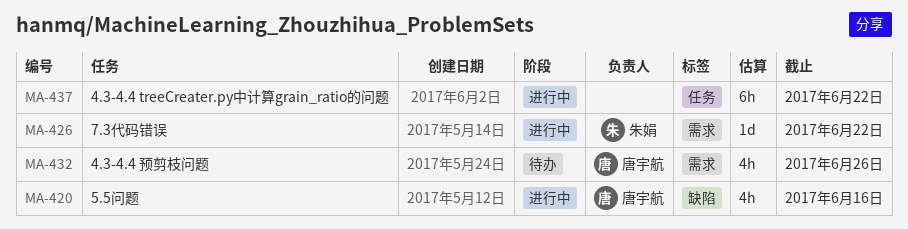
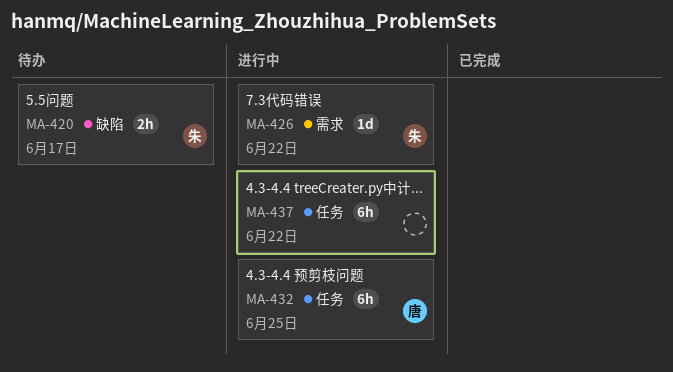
MA-420, status: 进行中 -> 待办
MA-420, owner: 唐宇航 -> 朱娟
MA-420, estimate: 4h -> 2h
MA-420, due: Jun 16 -> Jun 17
MA-432, status: 待办 -> 进行中
MA-432, label: 需求 -> 任务
MA-432, estimate: 4h -> 6h
MA-432, due: Jun 26 -> Jun 25

